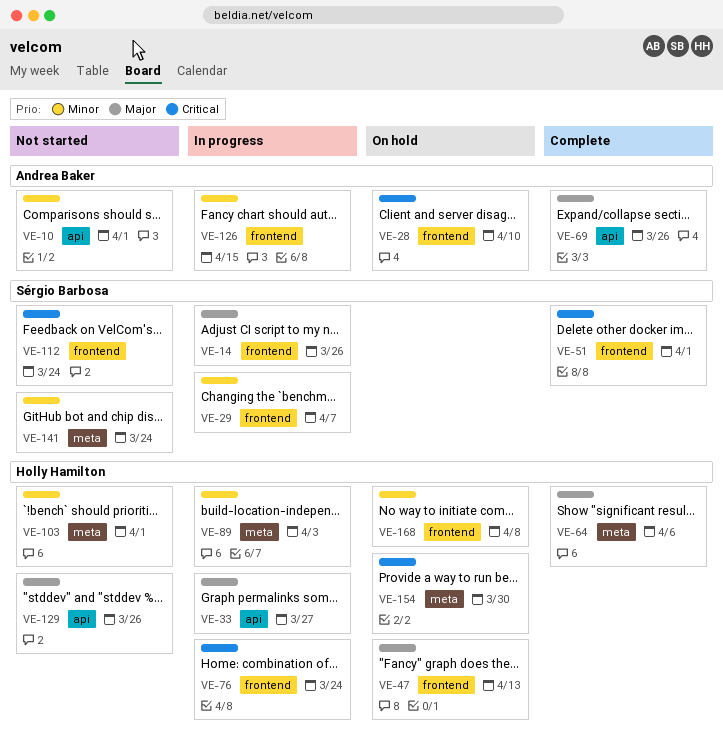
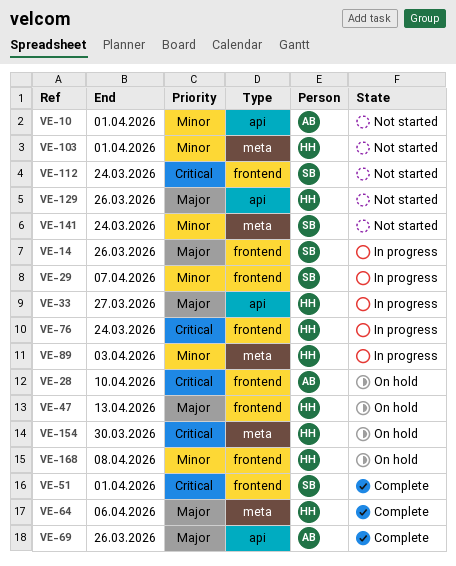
VE-126: present -> none

